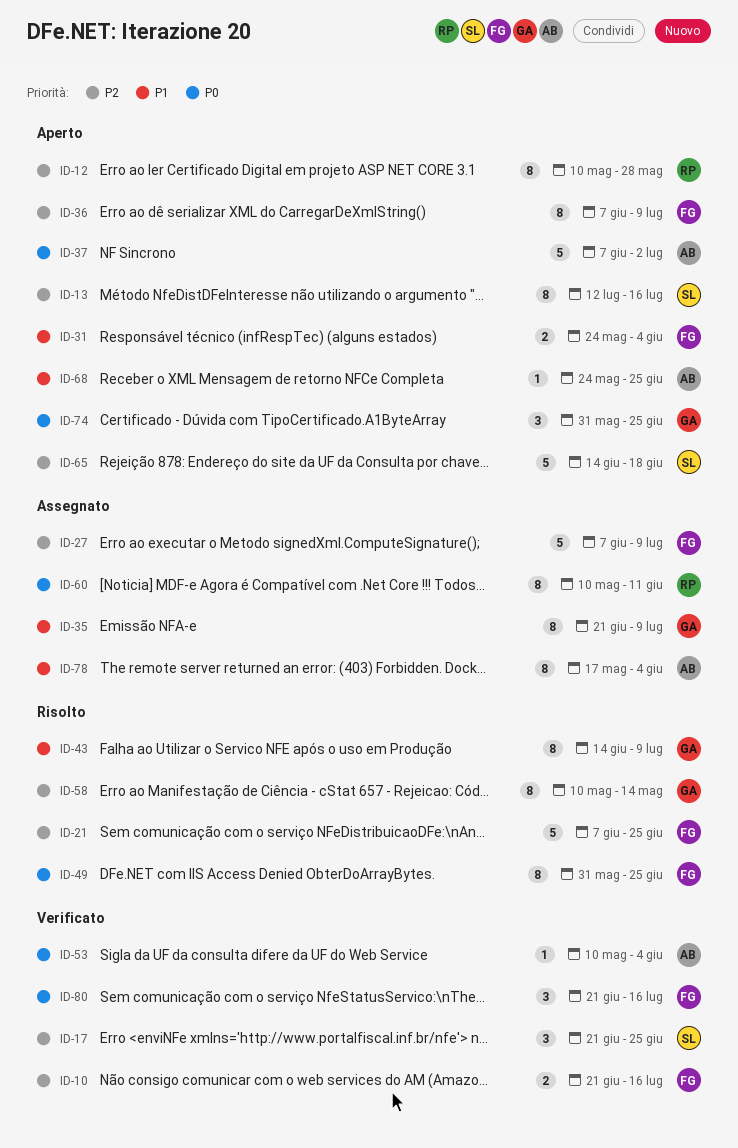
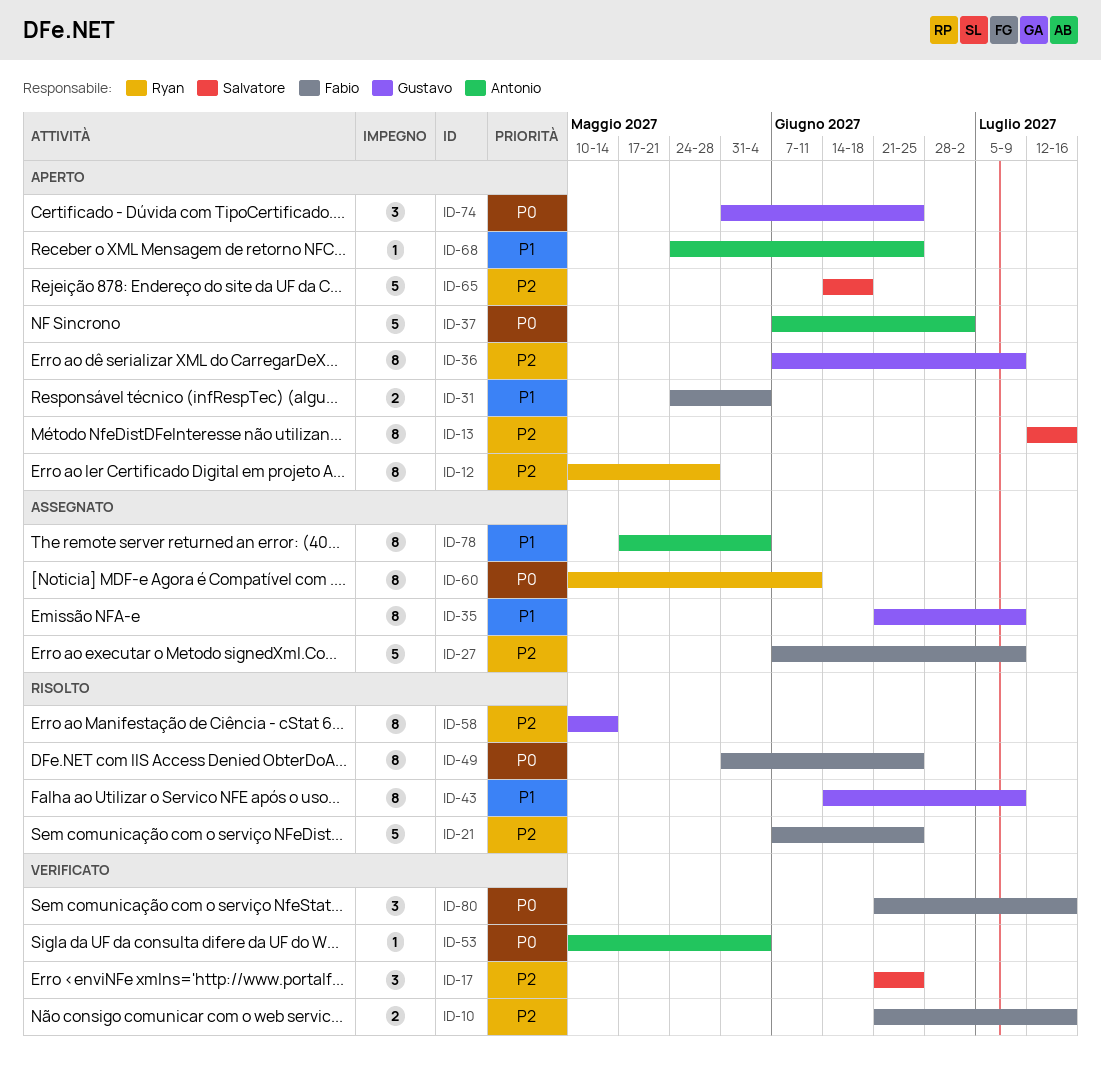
ID-36, owner: Fabio -> Gustavo

